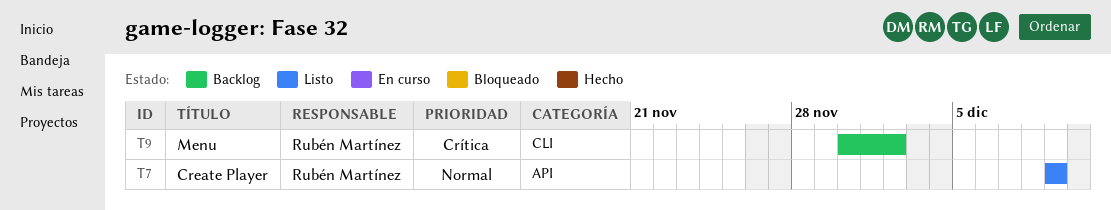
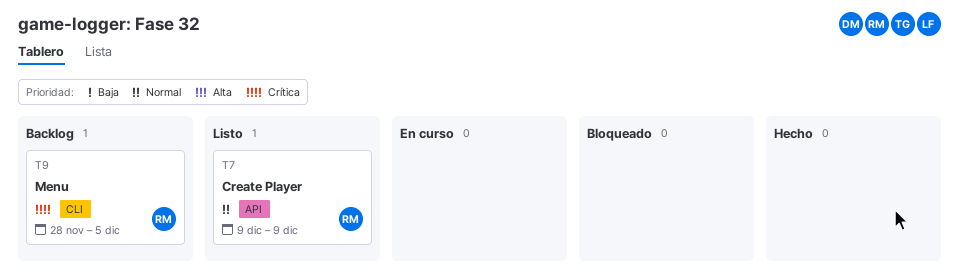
T9, start: Nov 30 -> Nov 28
T9, due: Dec 2 -> Dec 5

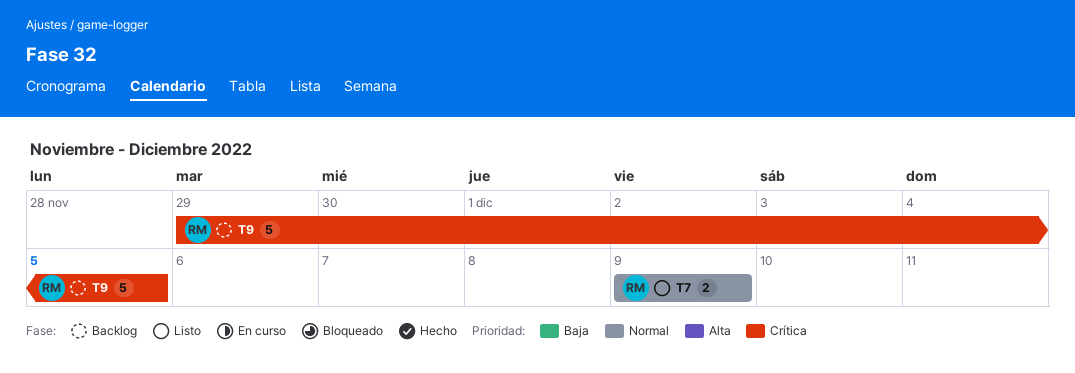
T9, start: Nov 28 -> Nov 29

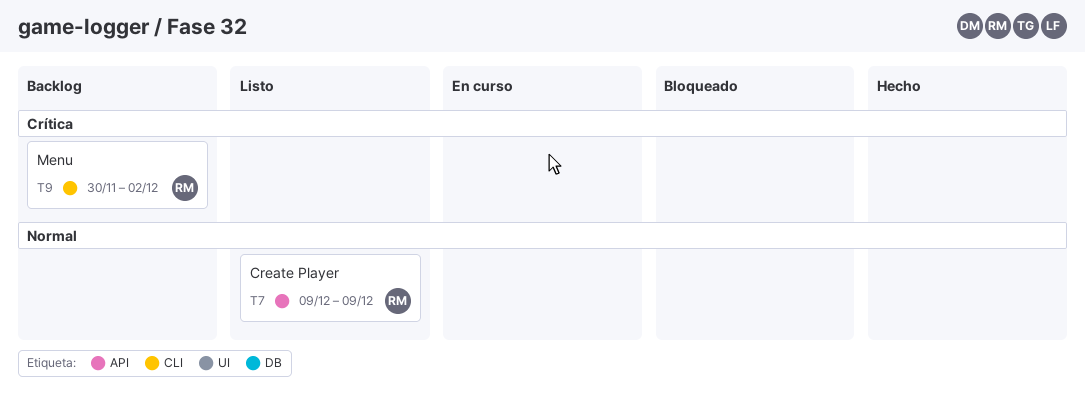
T9, start: Nov 29 -> Nov 30
T9, due: Dec 5 -> Dec 2

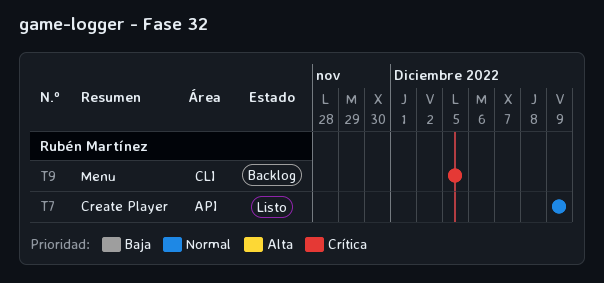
T9, start: Nov 30 -> Dec 5
T9, due: Dec 2 -> Dec 5

